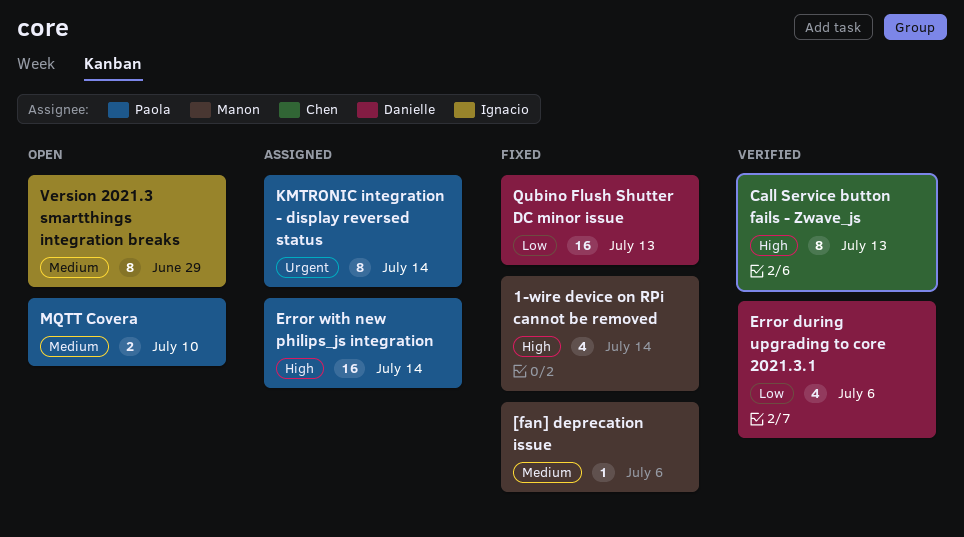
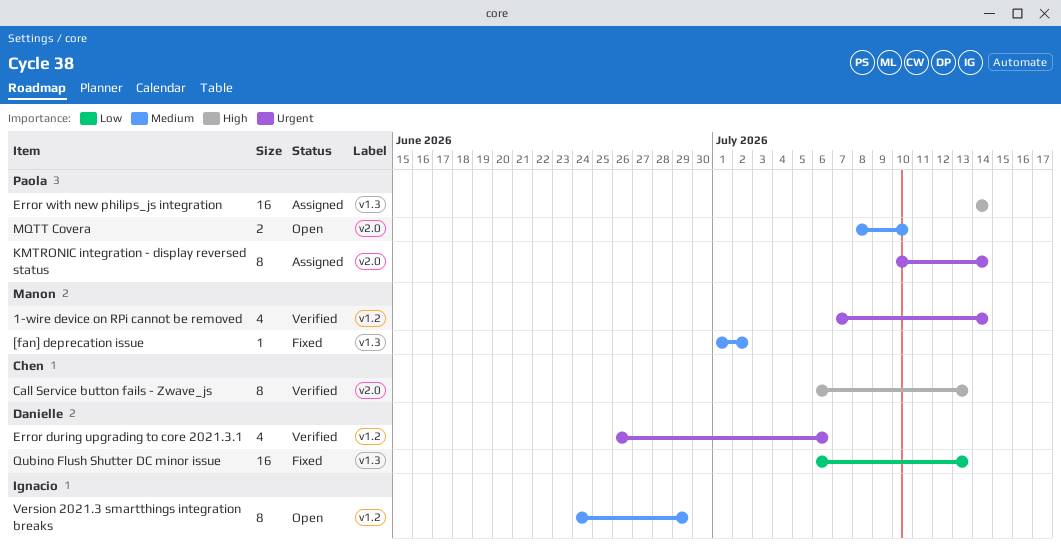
1-wire device on RPi cannot be removed, status: Fixed -> Verified
1-wire device on RPi cannot be removed, priority: High -> Urgent
[fan] deprecation issue, due: Jul 6 -> Jul 2
Error during upgrading to core 2021.3.1, priority: Low -> Urgent

